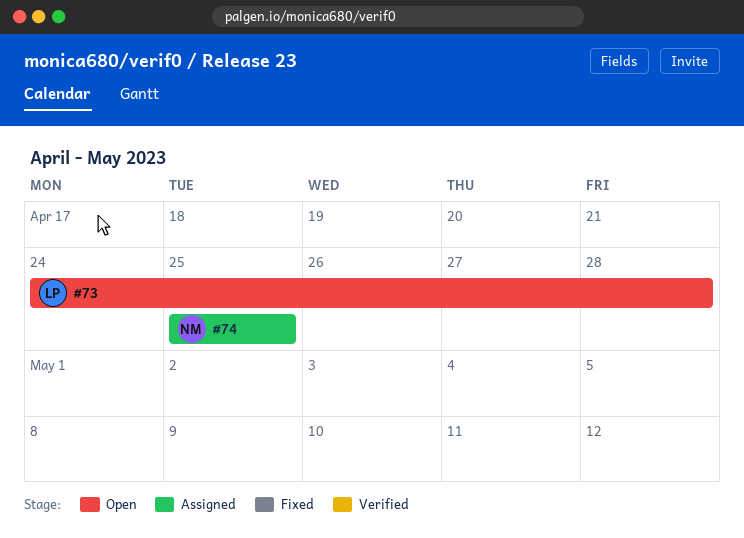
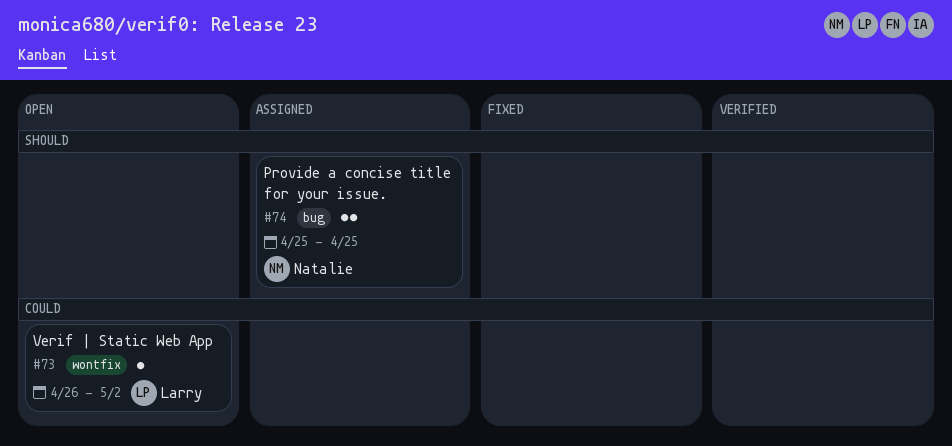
#73, start: Apr 24 -> Apr 26
#73, due: Apr 28 -> May 2

